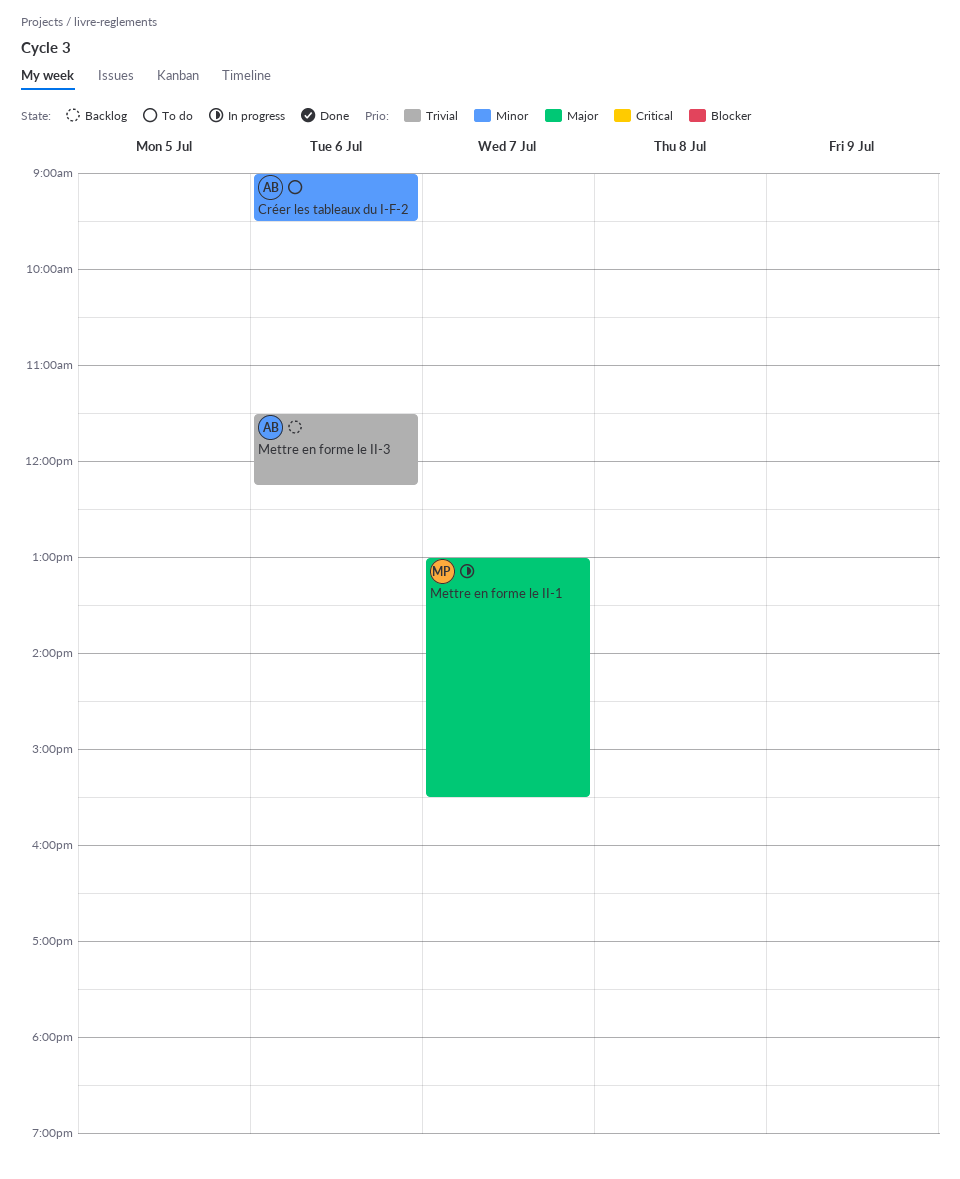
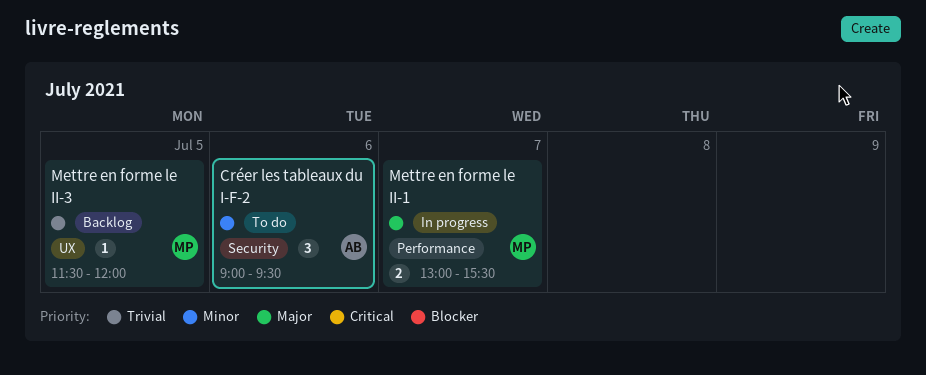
Mettre en forme le II-3, owner: AB -> MP
Mettre en forme le II-3, day: Jul 6 -> Jul 5
Mettre en forme le II-3, ends: 12:15 -> 12:00

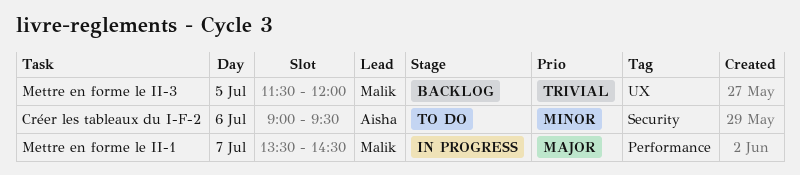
Mettre en forme le II-1, begins: 13:00 -> 13:30
Mettre en forme le II-1, ends: 15:30 -> 14:30

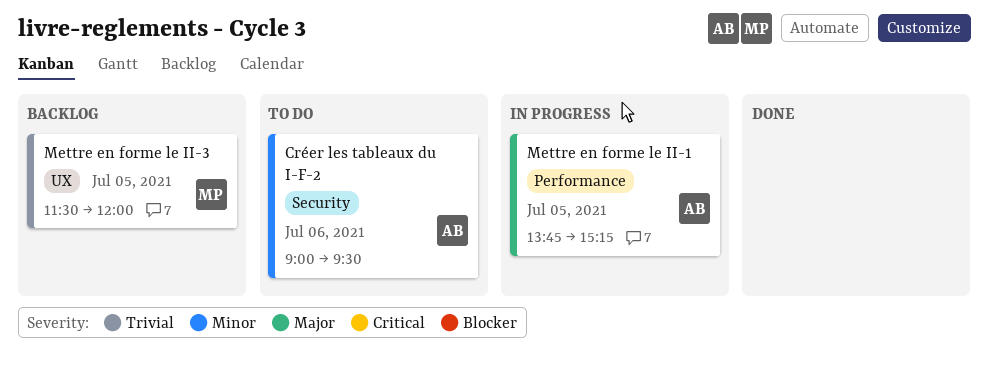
Mettre en forme le II-1, owner: Malik -> Aisha
Mettre en forme le II-1, day: Jul 7 -> Jul 5
Mettre en forme le II-1, begins: 13:30 -> 13:45
Mettre en forme le II-1, ends: 14:30 -> 15:15

